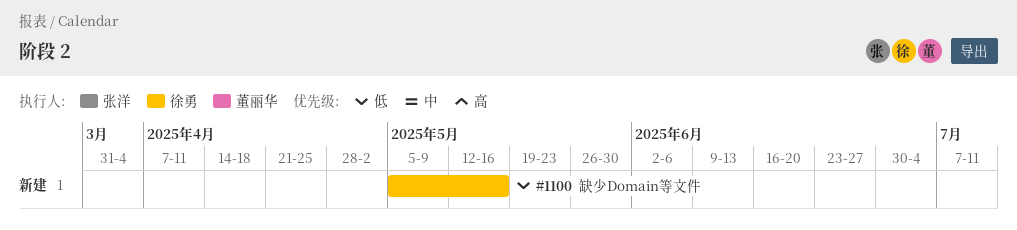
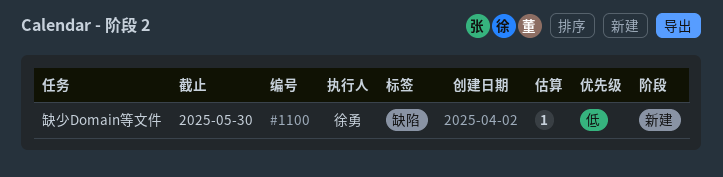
#1100, due: May 16 -> May 30

